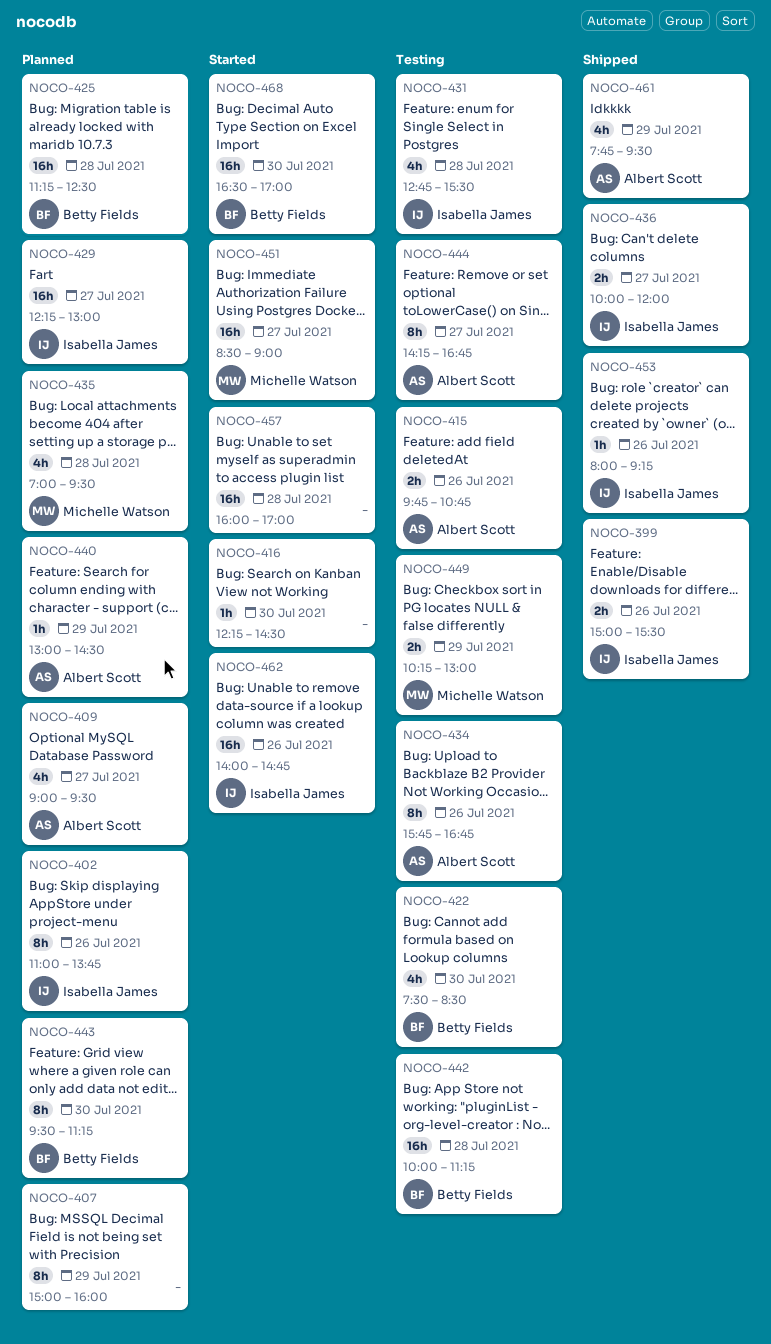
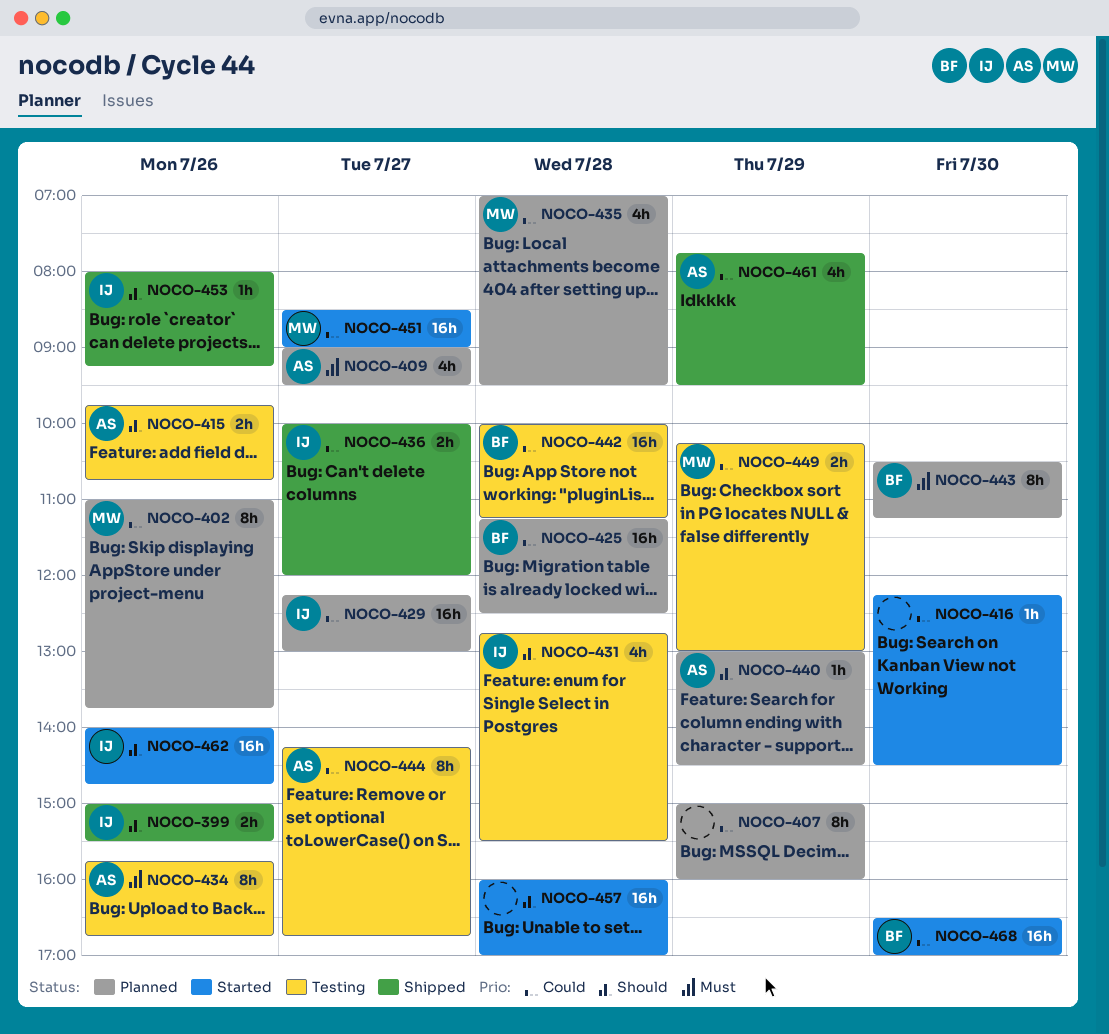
NOCO-402, owner: Isabella James -> Michelle Watson
NOCO-422: present -> none
NOCO-443, begins: 09:30 -> 10:30

